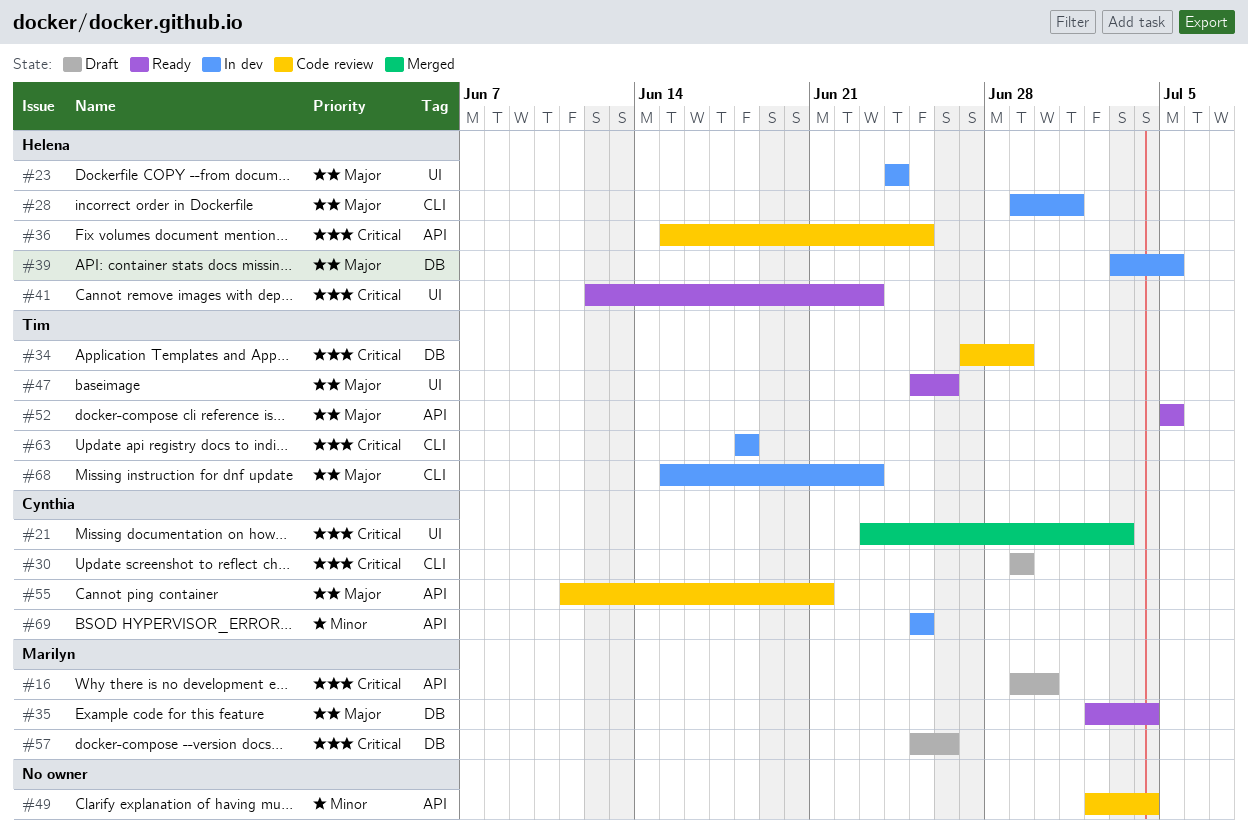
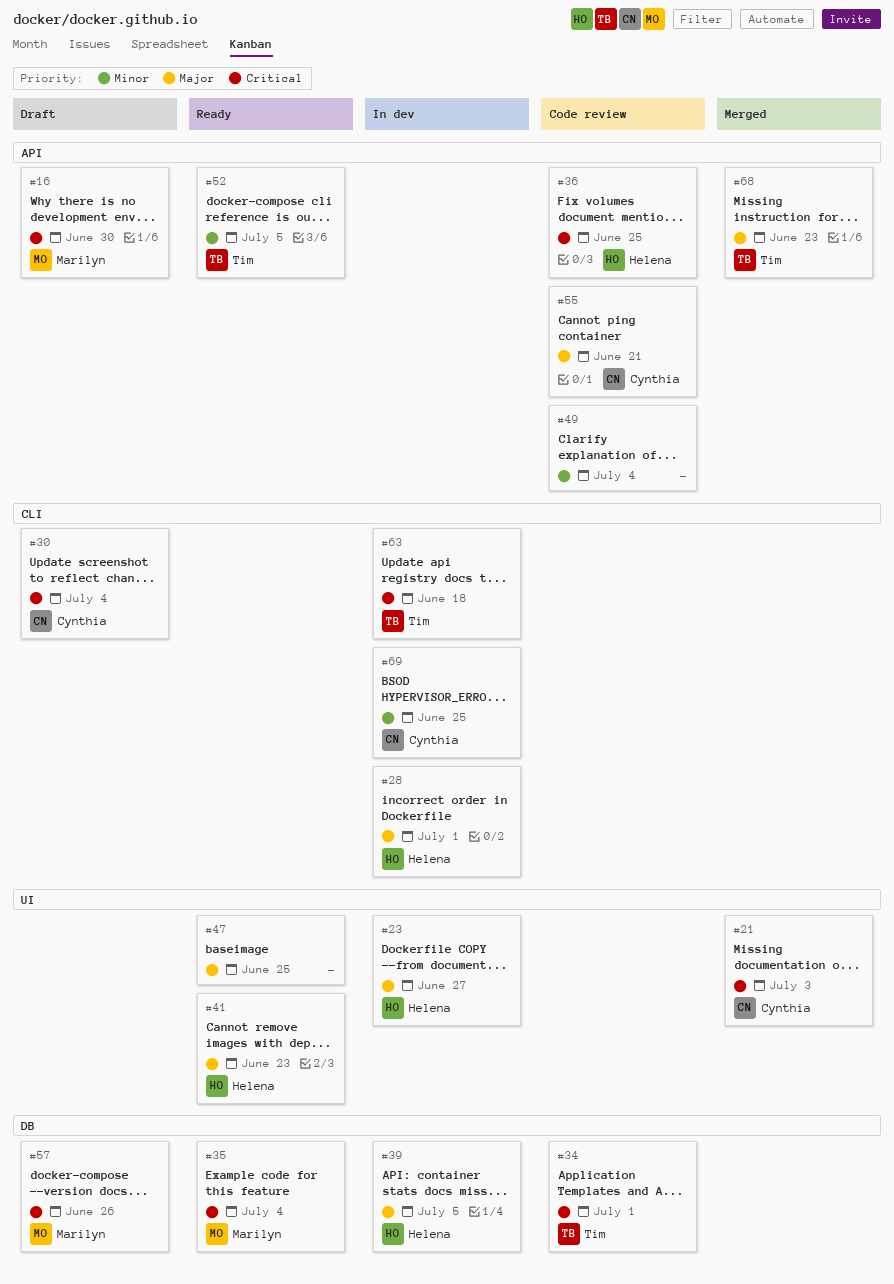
#23, due: Jun 24 -> Jun 27
#30, due: Jun 29 -> Jul 4
#34, due: Jun 29 -> Jul 1
#35, priority: Major -> Critical
#41, priority: Critical -> Major
#47, owner: Tim -> none
#47, due: Jun 26 -> Jun 25
#52, priority: Major -> Minor
#68, status: In dev -> Merged
#68, label: CLI -> API
#69, label: API -> CLI

